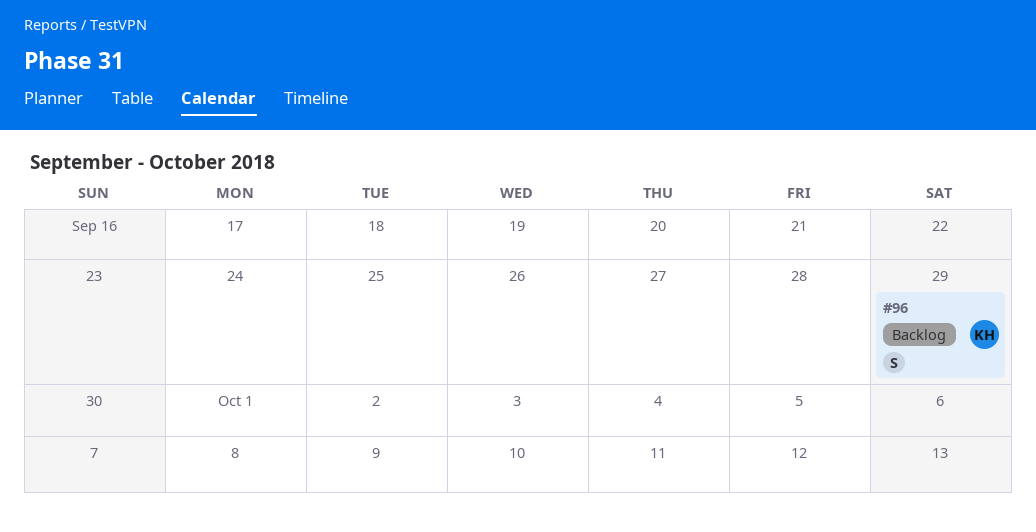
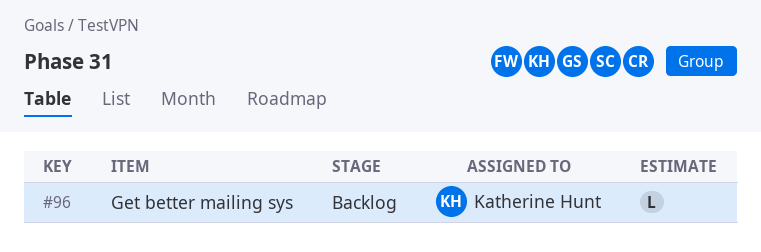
#96, estimate: S -> L

